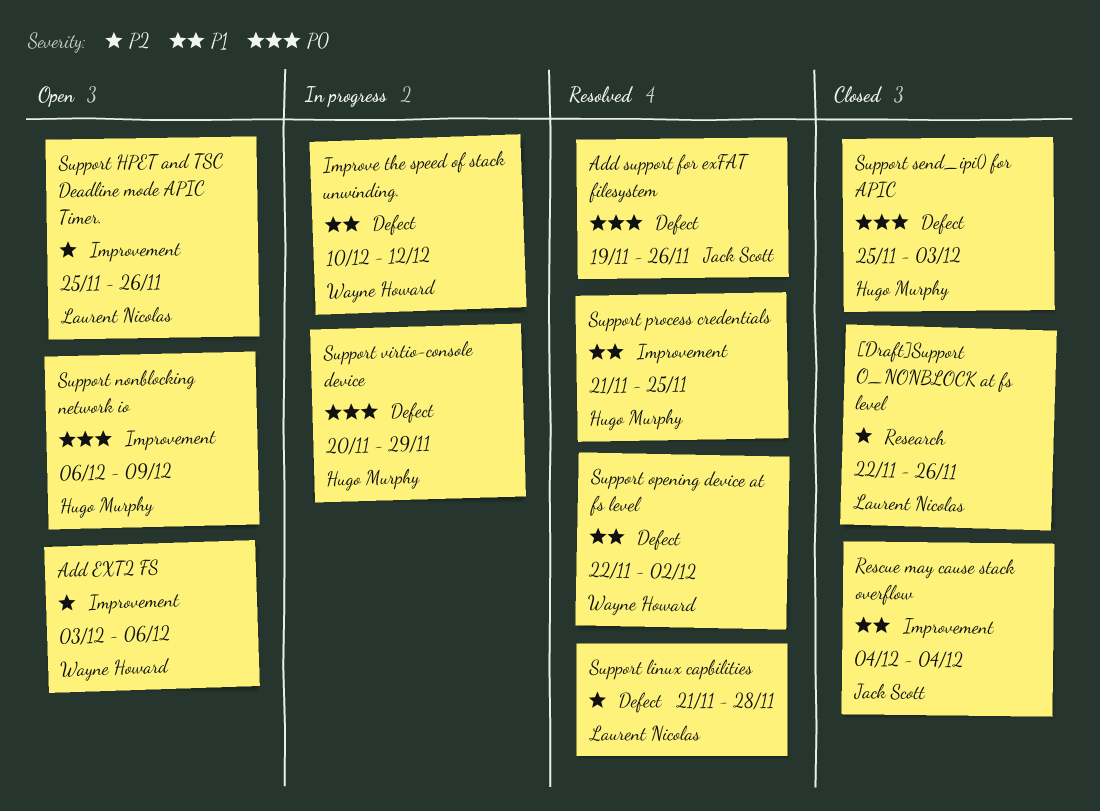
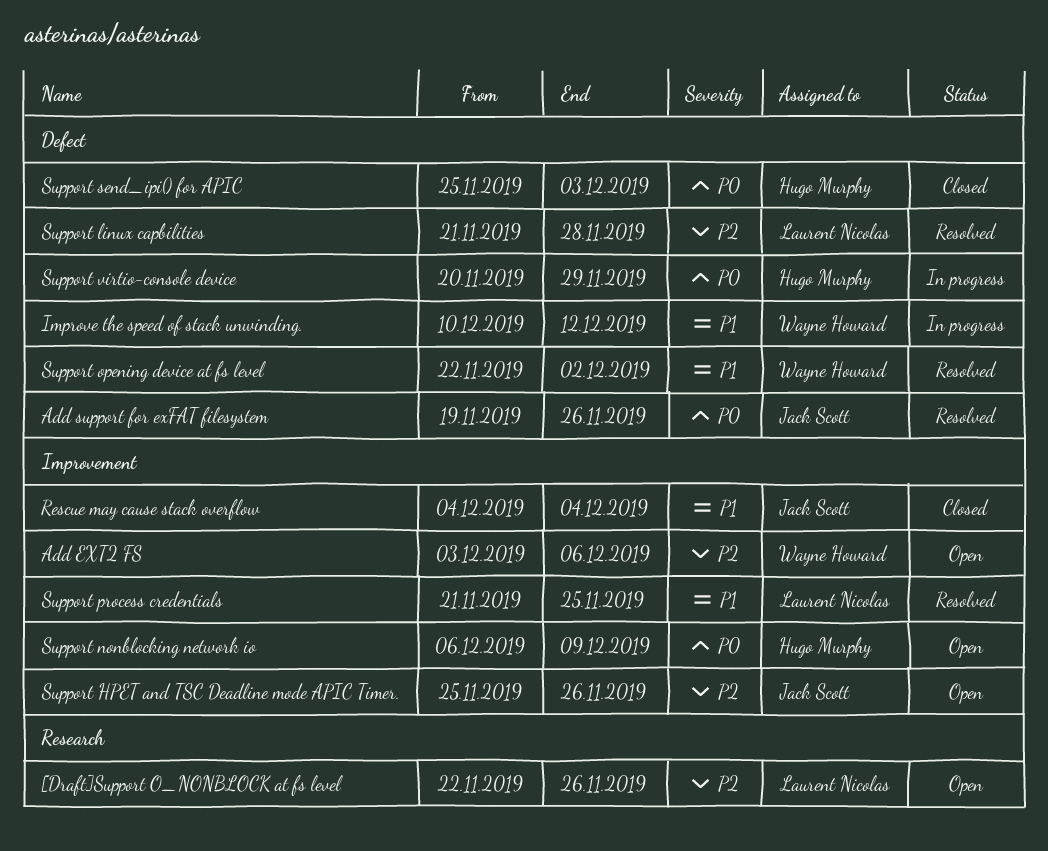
[Draft]Support O_NONBLOCK at fs level, status: Closed -> Open
Support HPET and TSC Deadline mode APIC Timer., owner: Laurent Nicolas -> Jack Scott
Support process credentials, owner: Hugo Murphy -> Laurent Nicolas

